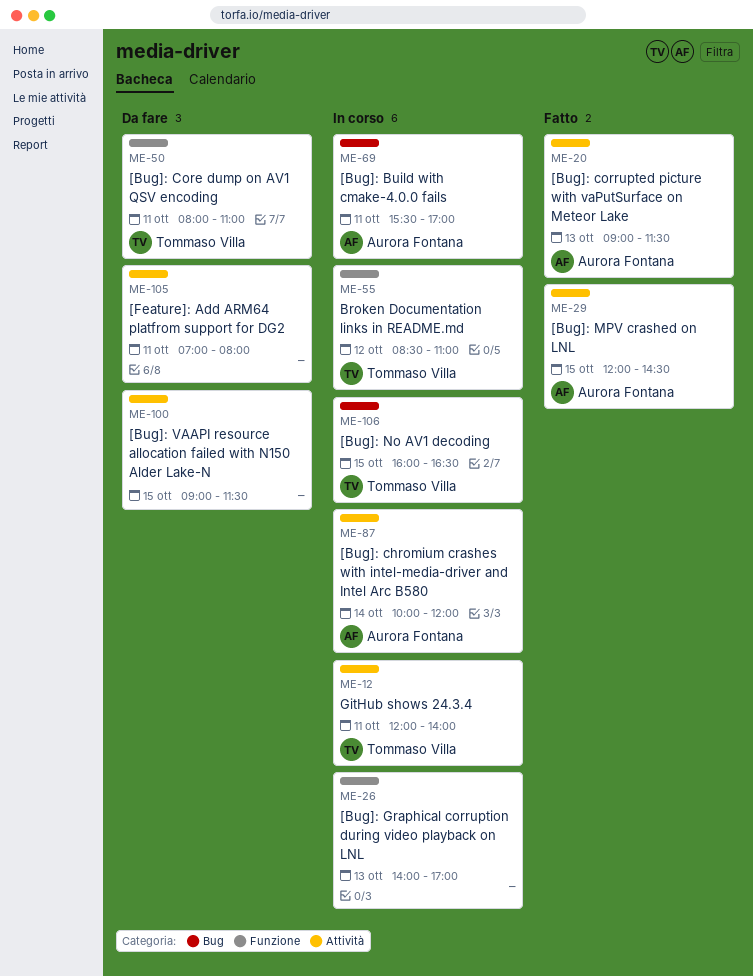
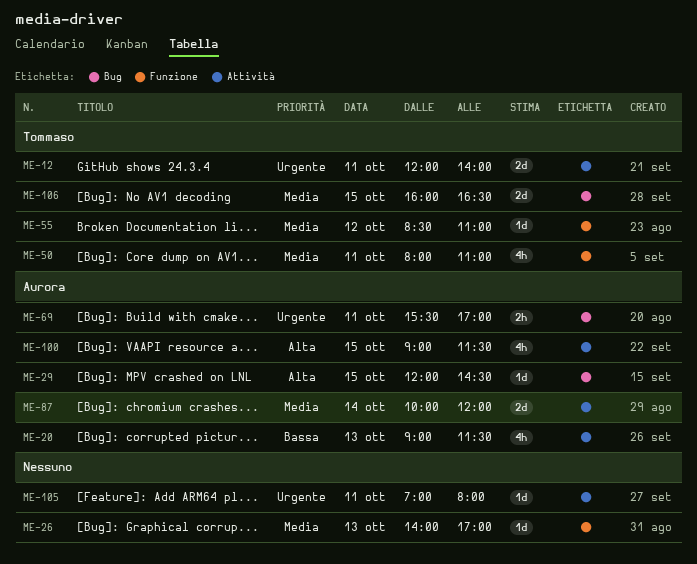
ME-29, label: Attività -> Bug
ME-100, owner: none -> Aurora Fontana

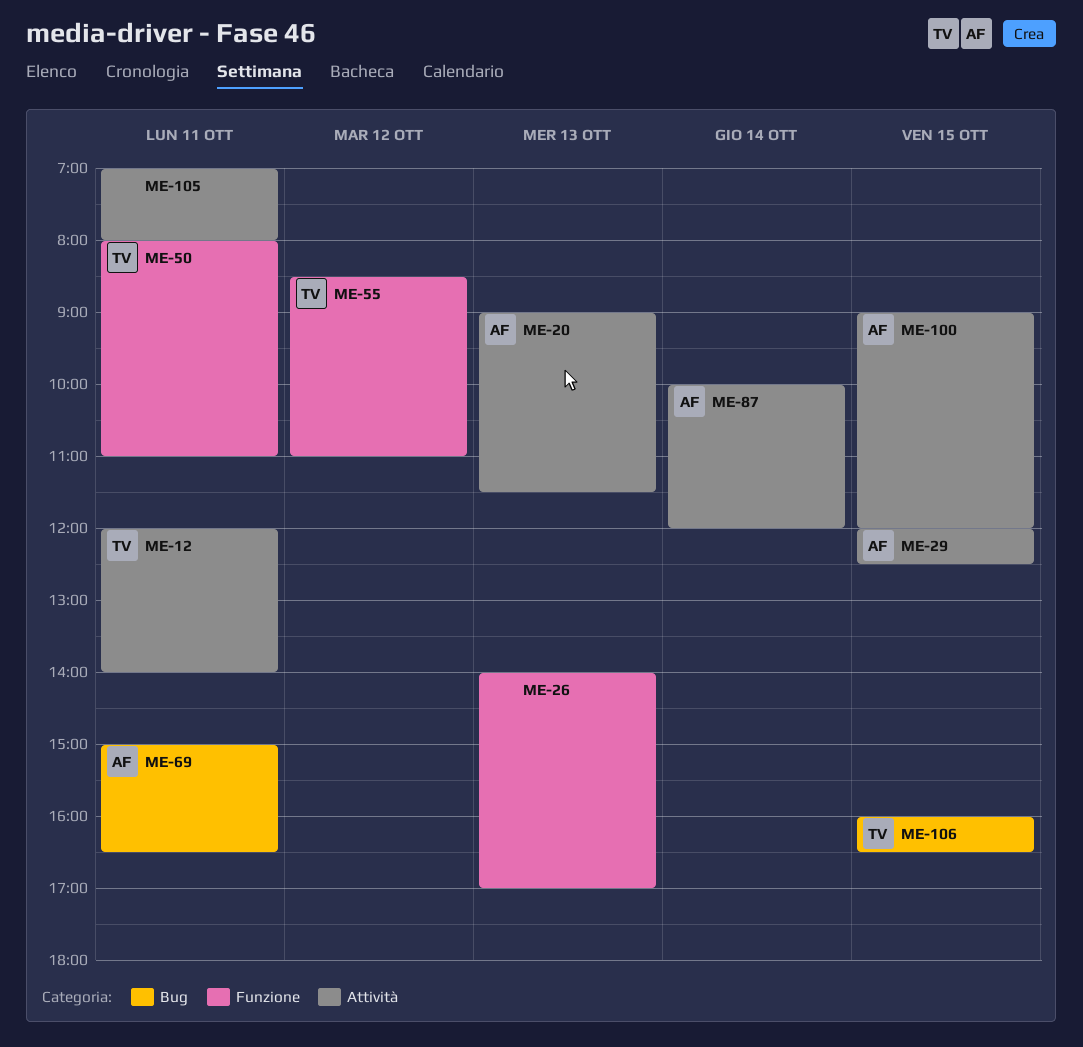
ME-29, label: Bug -> Attività
ME-29, ends: 14:30 -> 12:30
ME-69, begins: 15:30 -> 15:00
ME-69, ends: 17:00 -> 16:30
ME-100, ends: 11:30 -> 12:00

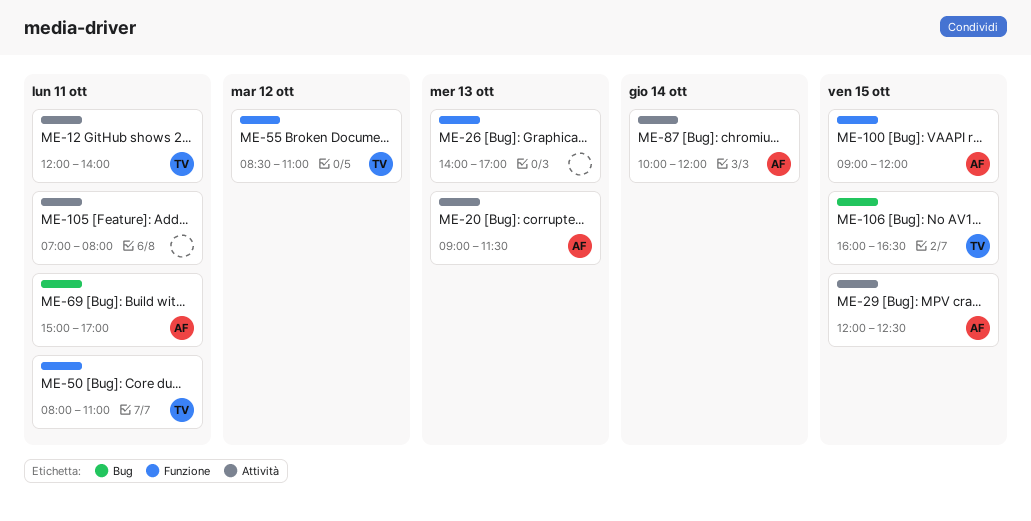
ME-69, ends: 16:30 -> 17:00
ME-100, label: Attività -> Funzione

